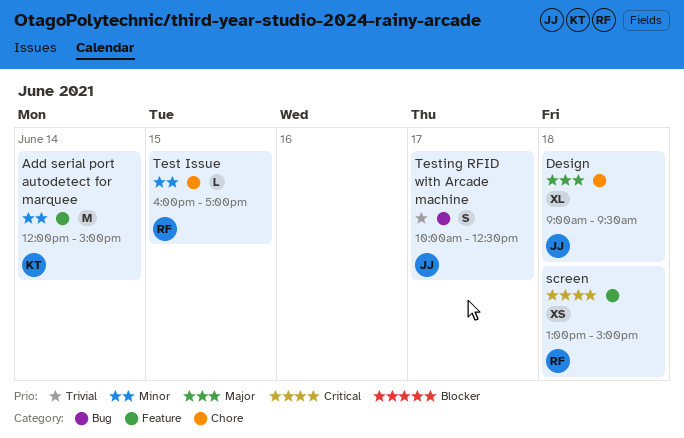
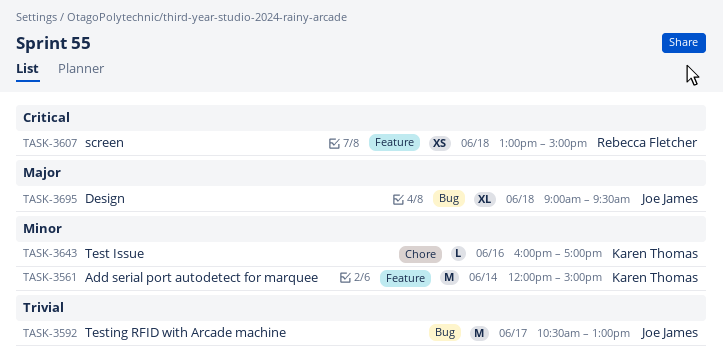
Design, label: Chore -> Bug
Test Issue, owner: Rebecca Fletcher -> Karen Thomas
Test Issue, day: Jun 15 -> Jun 16
Testing RFID with Arcade machine, estimate: S -> M
Testing RFID with Arcade machine, begins: 10:00 -> 10:30
Testing RFID with Arcade machine, ends: 12:30 -> 13:00

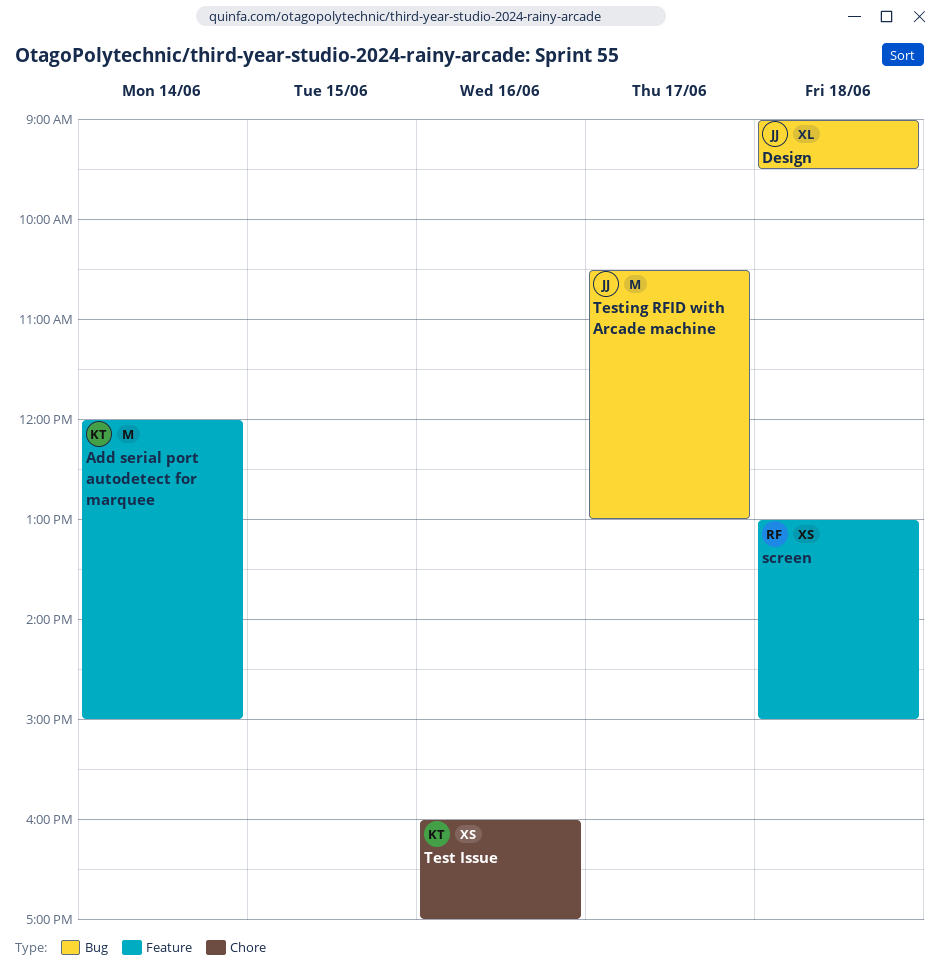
Test Issue, estimate: L -> XS

